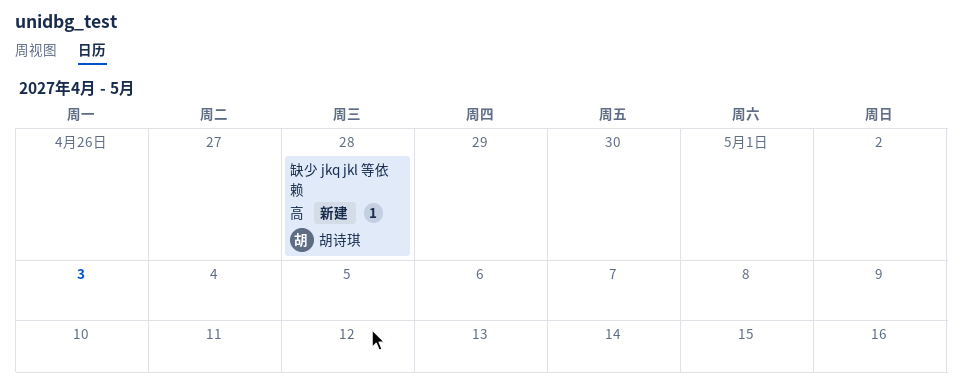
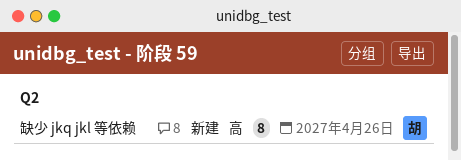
缺少 jkq jkl 等依赖, estimate: 1 -> 8
缺少 jkq jkl 等依赖, due: Apr 28 -> Apr 26

